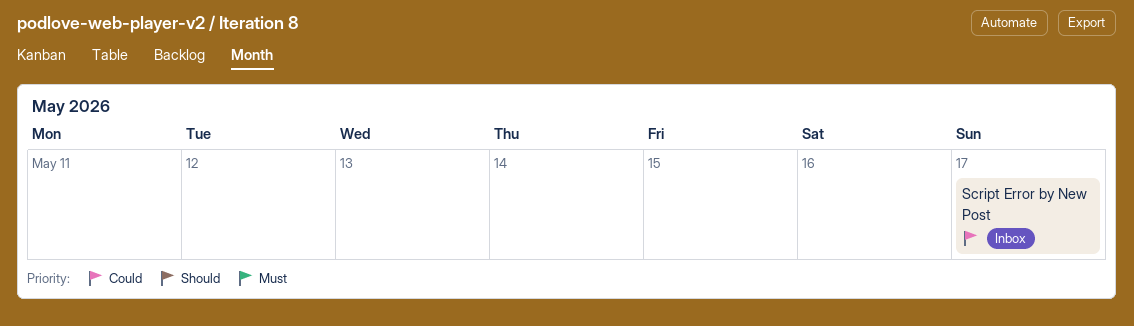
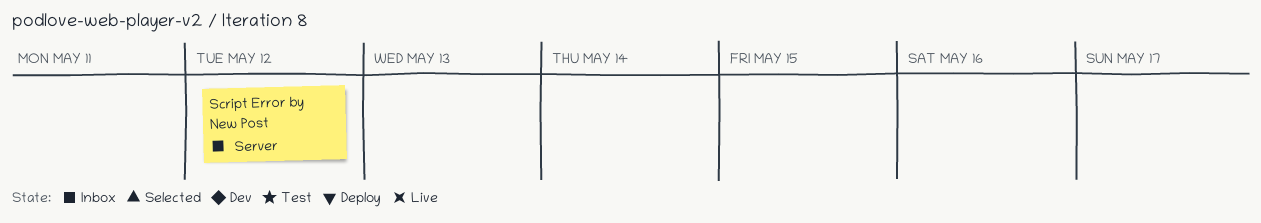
Script Error by New Post, due: May 17 -> May 12

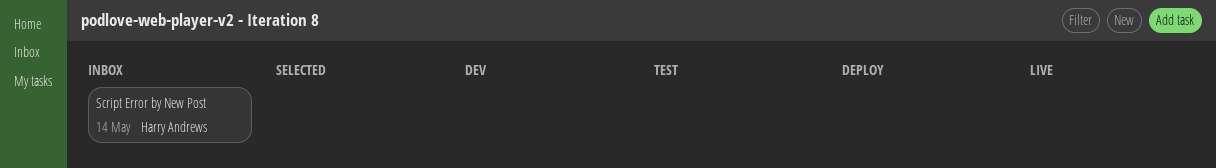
Script Error by New Post, due: May 12 -> May 14

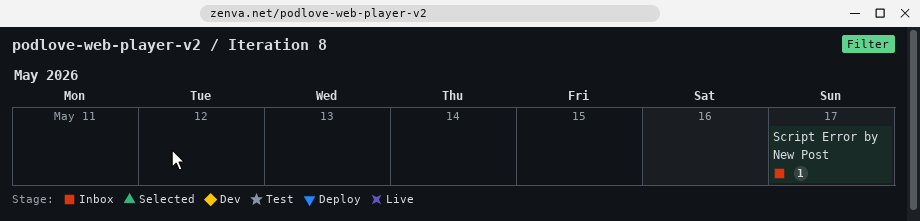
Script Error by New Post, due: May 14 -> May 17

